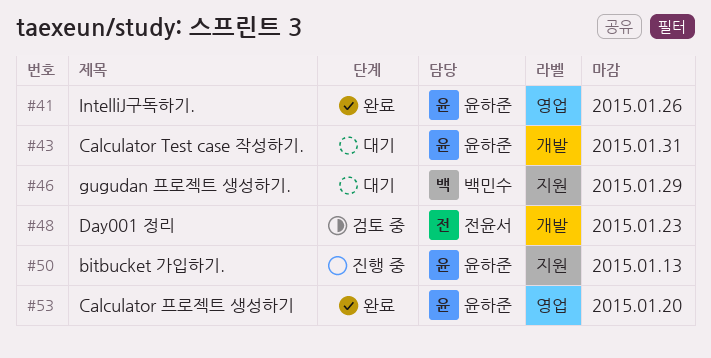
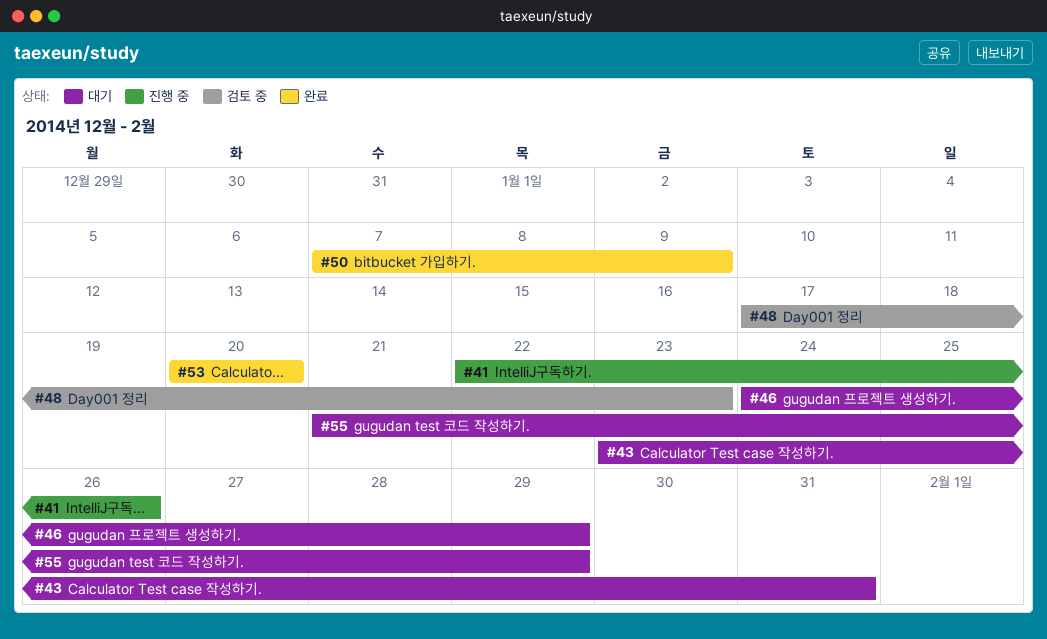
#41, status: 완료 -> 진행 중
#50, status: 진행 중 -> 완료
#50, due: Jan 13 -> Jan 9
#55: none -> present

